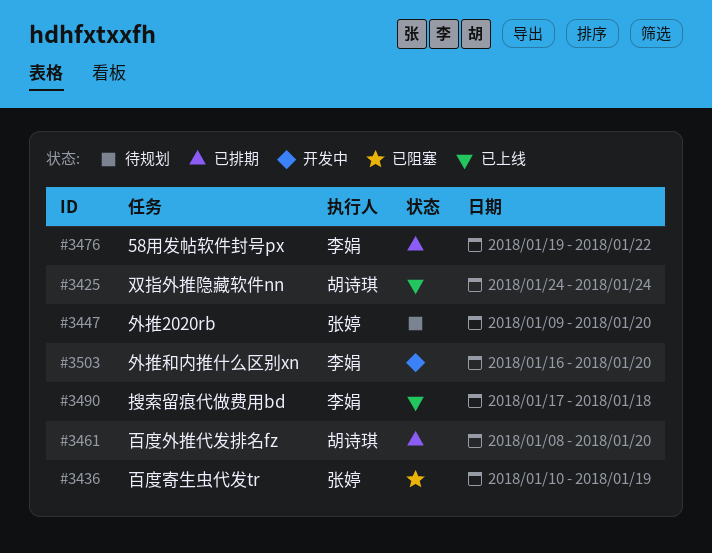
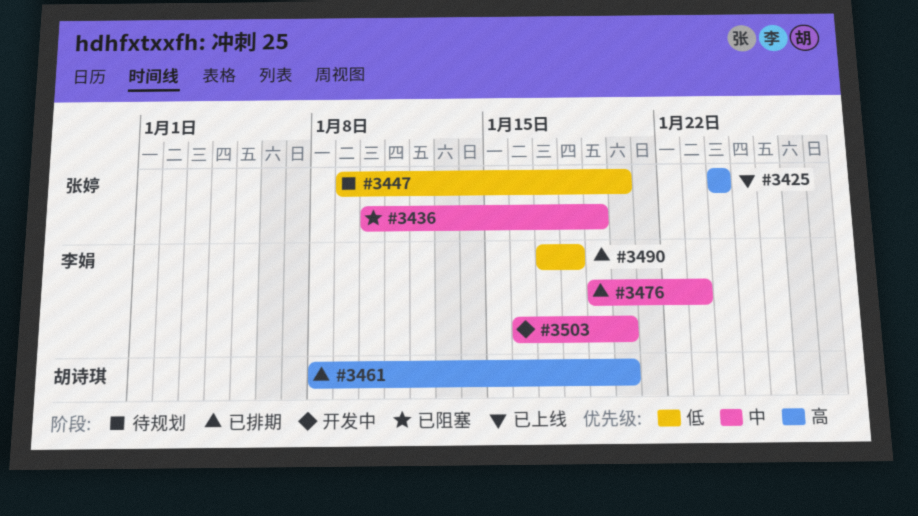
#3425, owner: 胡诗琪 -> 张婷
#3476, due: Jan 22 -> Jan 23
#3490, status: 已上线 -> 已排期

